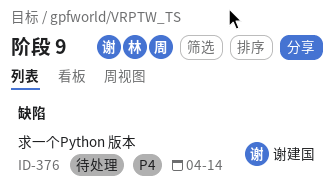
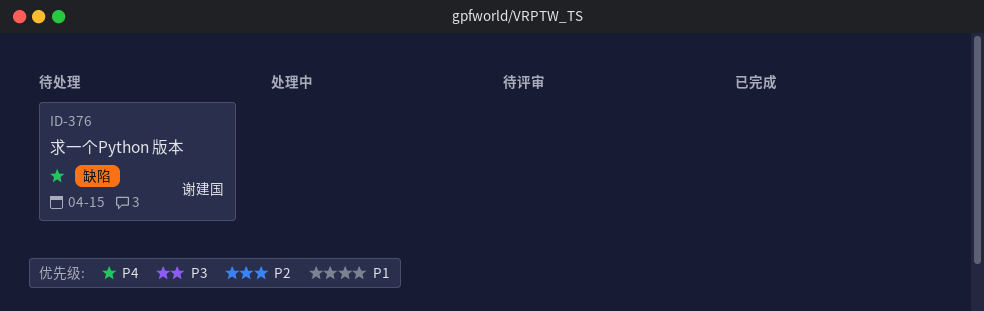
ID-376, due: Apr 14 -> Apr 15

